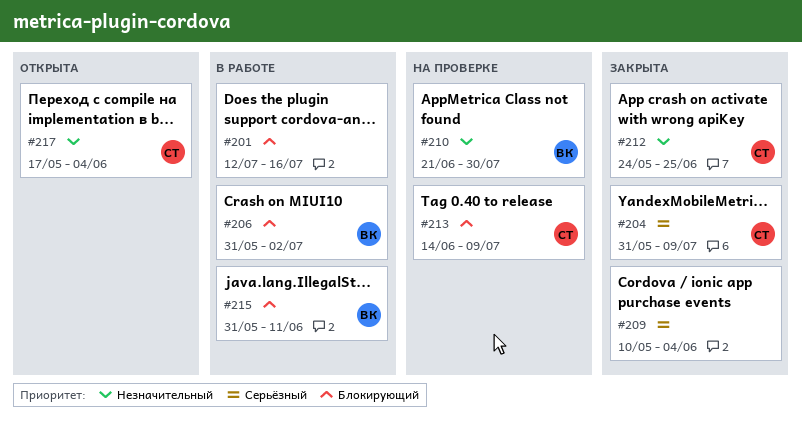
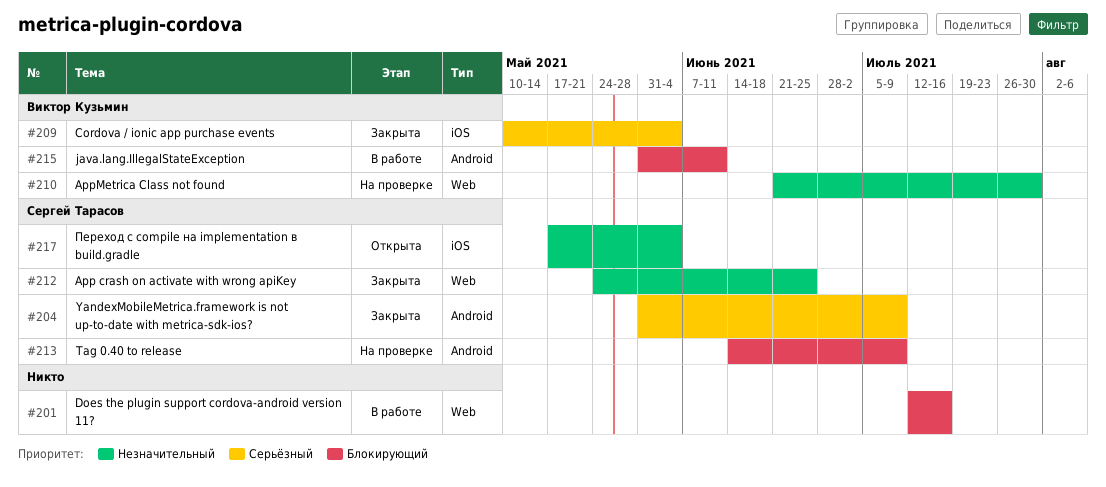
#206: present -> none
#209, owner: none -> Виктор Кузьмин

